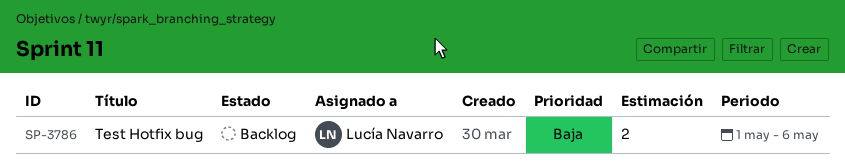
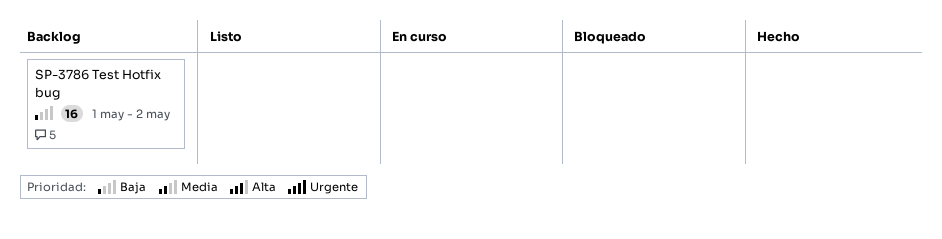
SP-3786, estimate: 2 -> 16
SP-3786, due: May 6 -> May 2

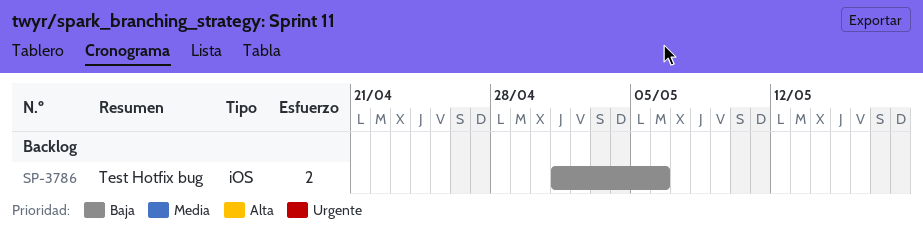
SP-3786, estimate: 16 -> 2
SP-3786, due: May 2 -> May 6

